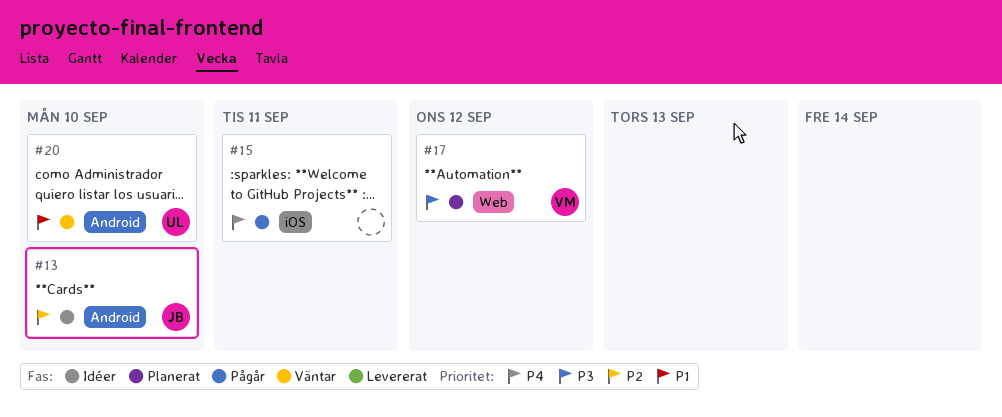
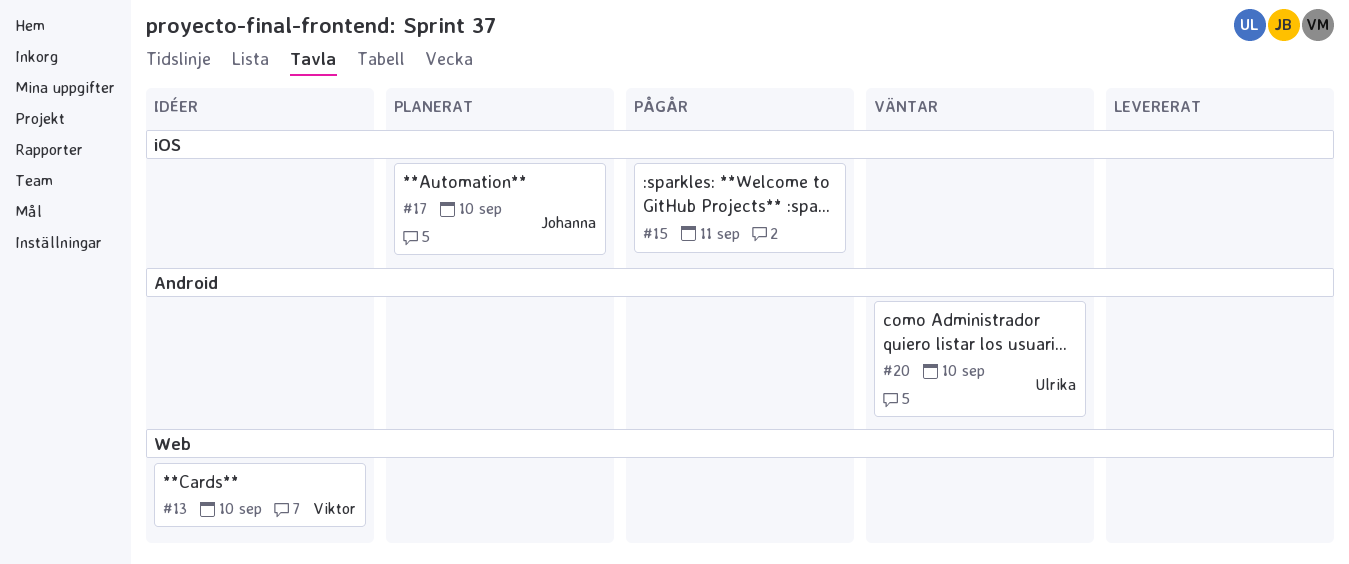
#13, owner: Johanna -> Viktor
#13, label: Android -> Web
#17, owner: Viktor -> Johanna
#17, label: Web -> iOS
#17, due: Sep 12 -> Sep 10

